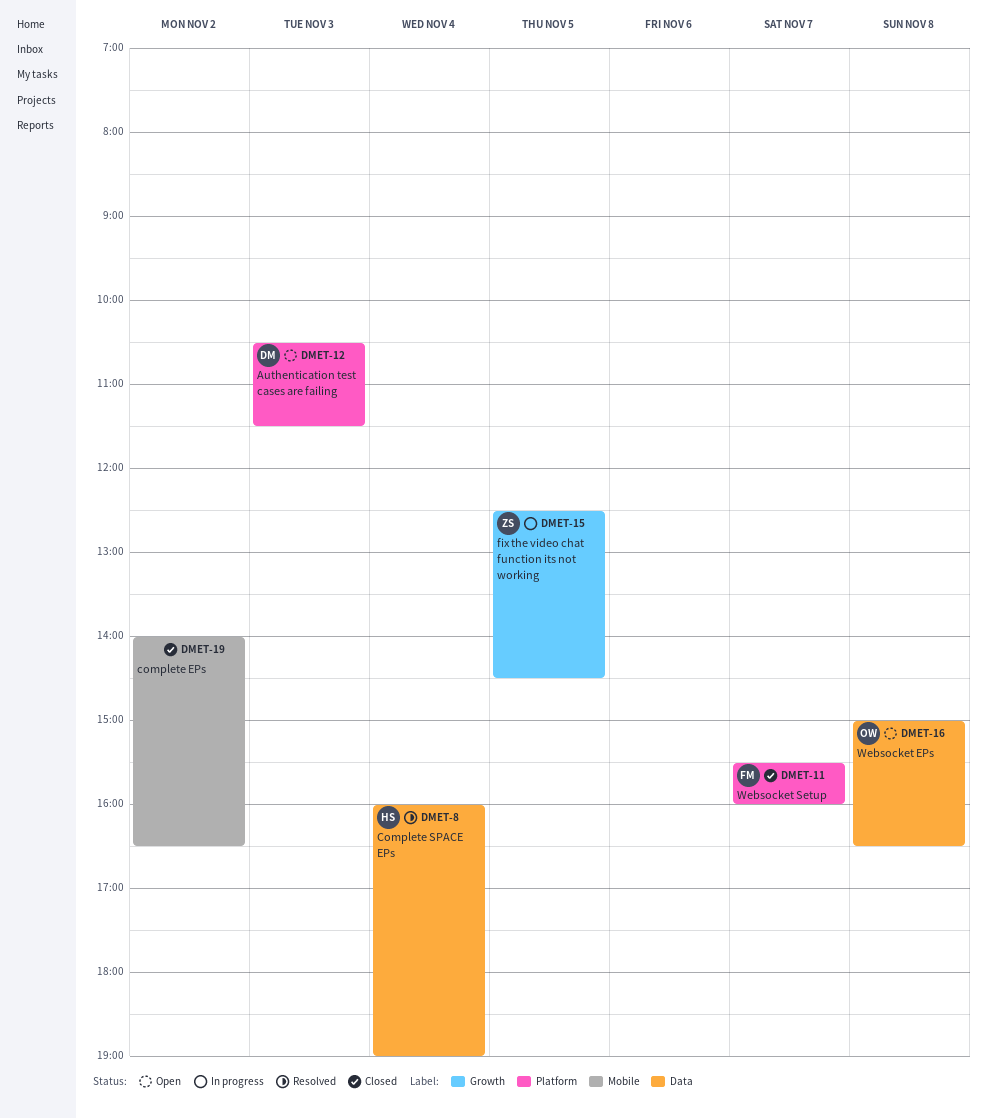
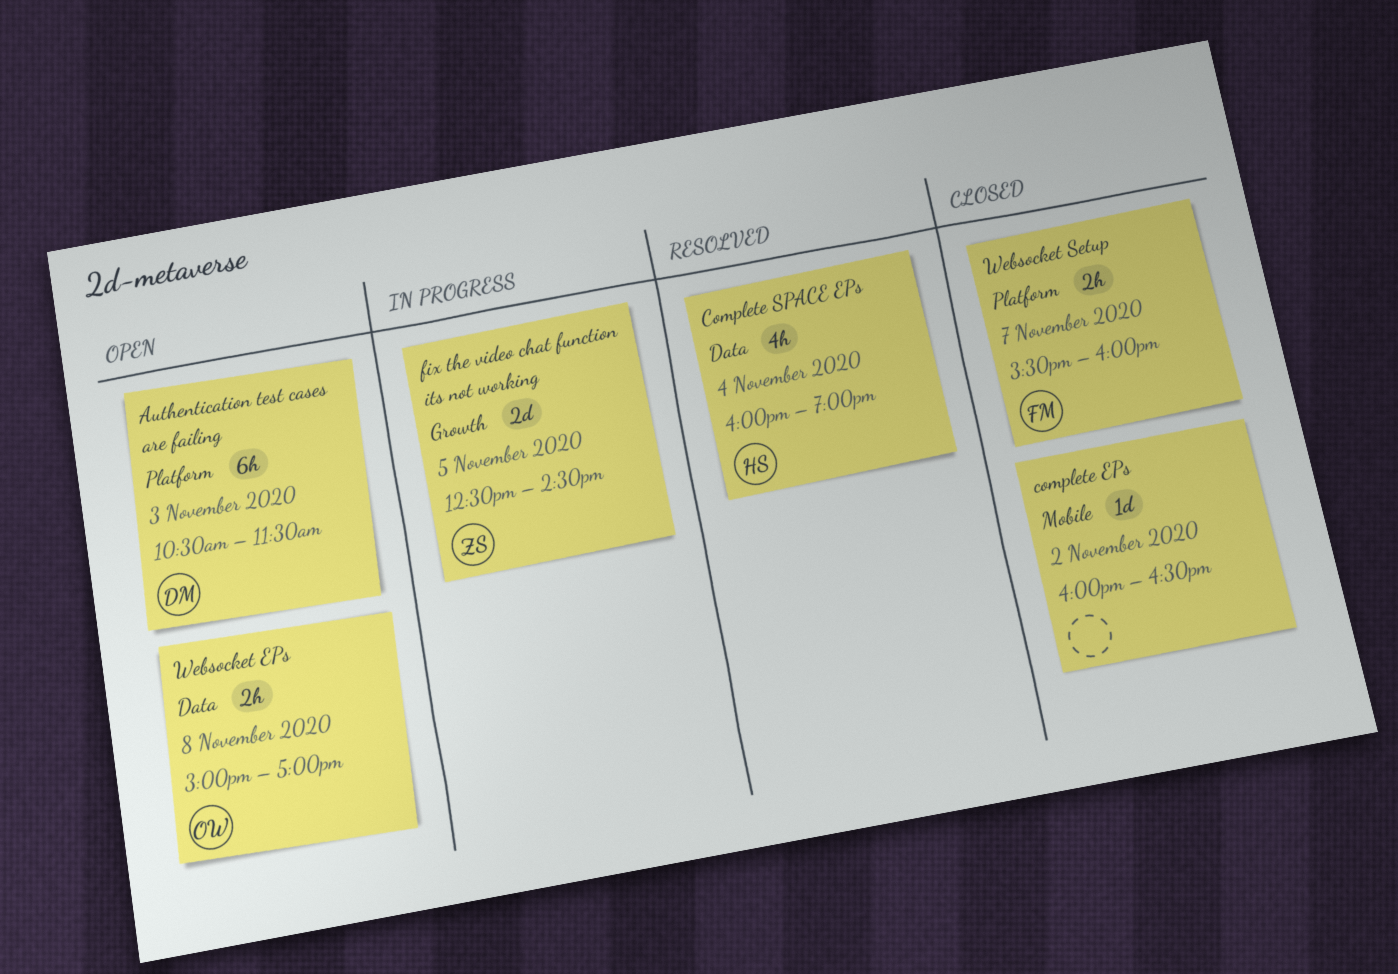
complete EPs, begins: 14:00 -> 16:00
Websocket EPs, ends: 16:30 -> 17:00

